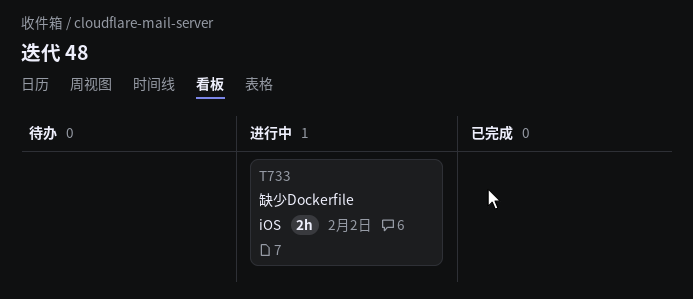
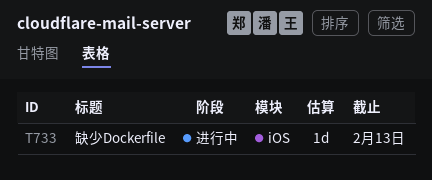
T733, estimate: 2h -> 1d
T733, due: Feb 2 -> Feb 13

